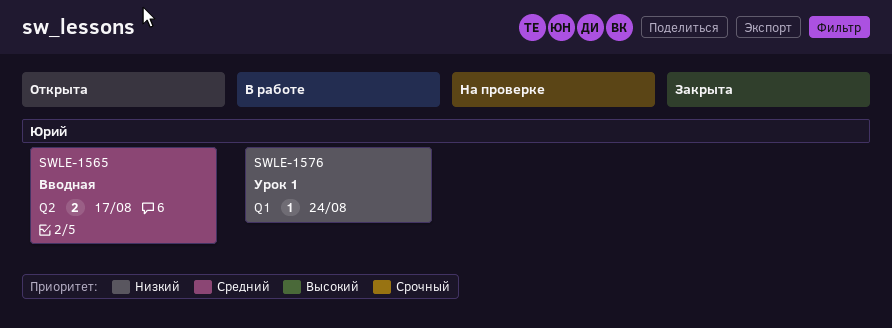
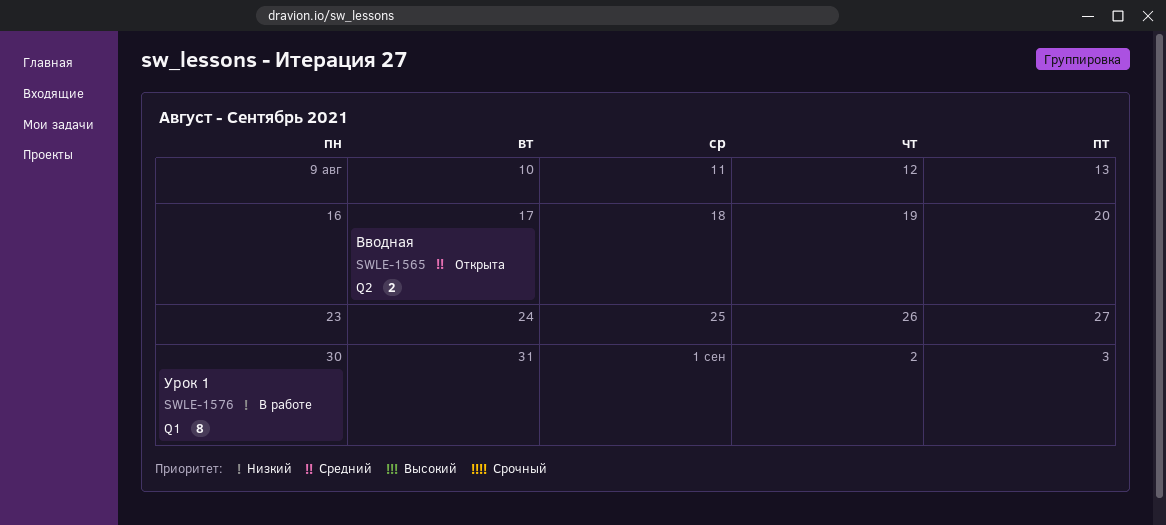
SWLE-1576, estimate: 1 -> 8
SWLE-1576, due: Aug 24 -> Aug 30

